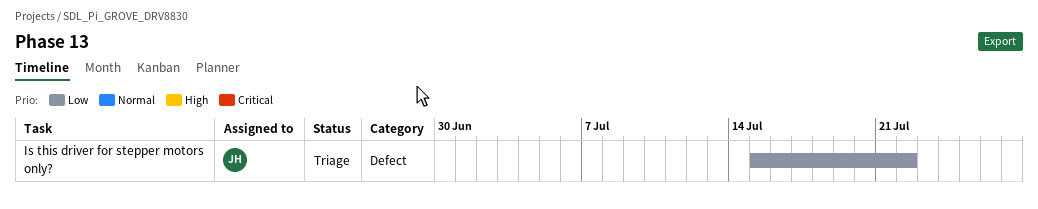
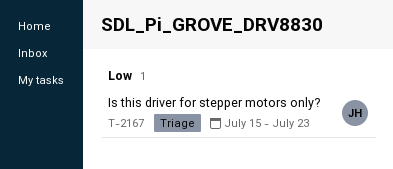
Is this driver for stepper motors only?, due: Jul 22 -> Jul 23

